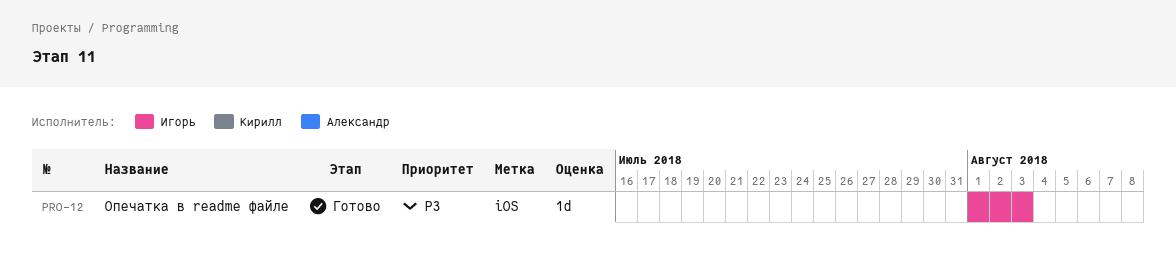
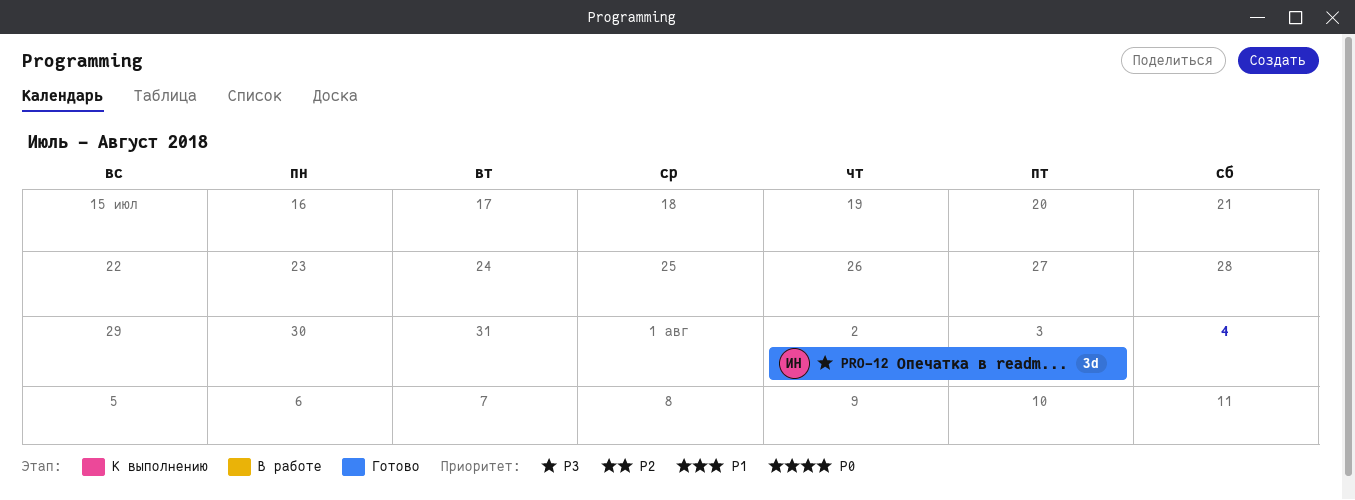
PRO-12, estimate: 1d -> 3d
PRO-12, start: Aug 1 -> Aug 2

